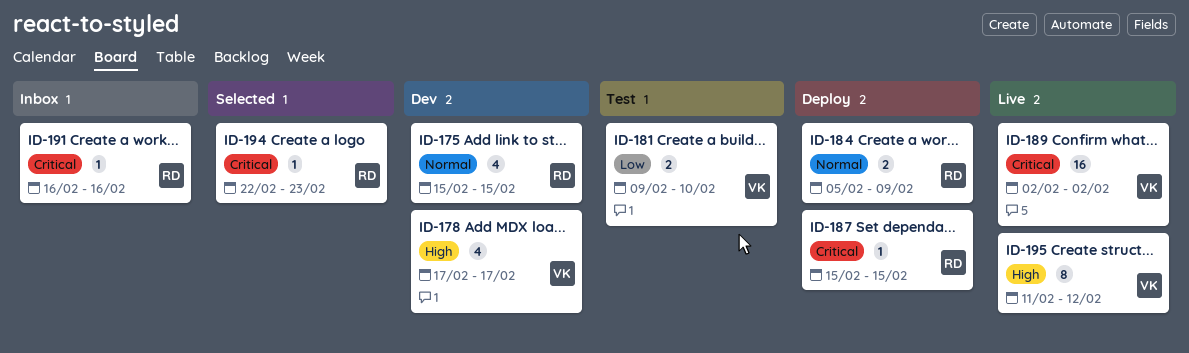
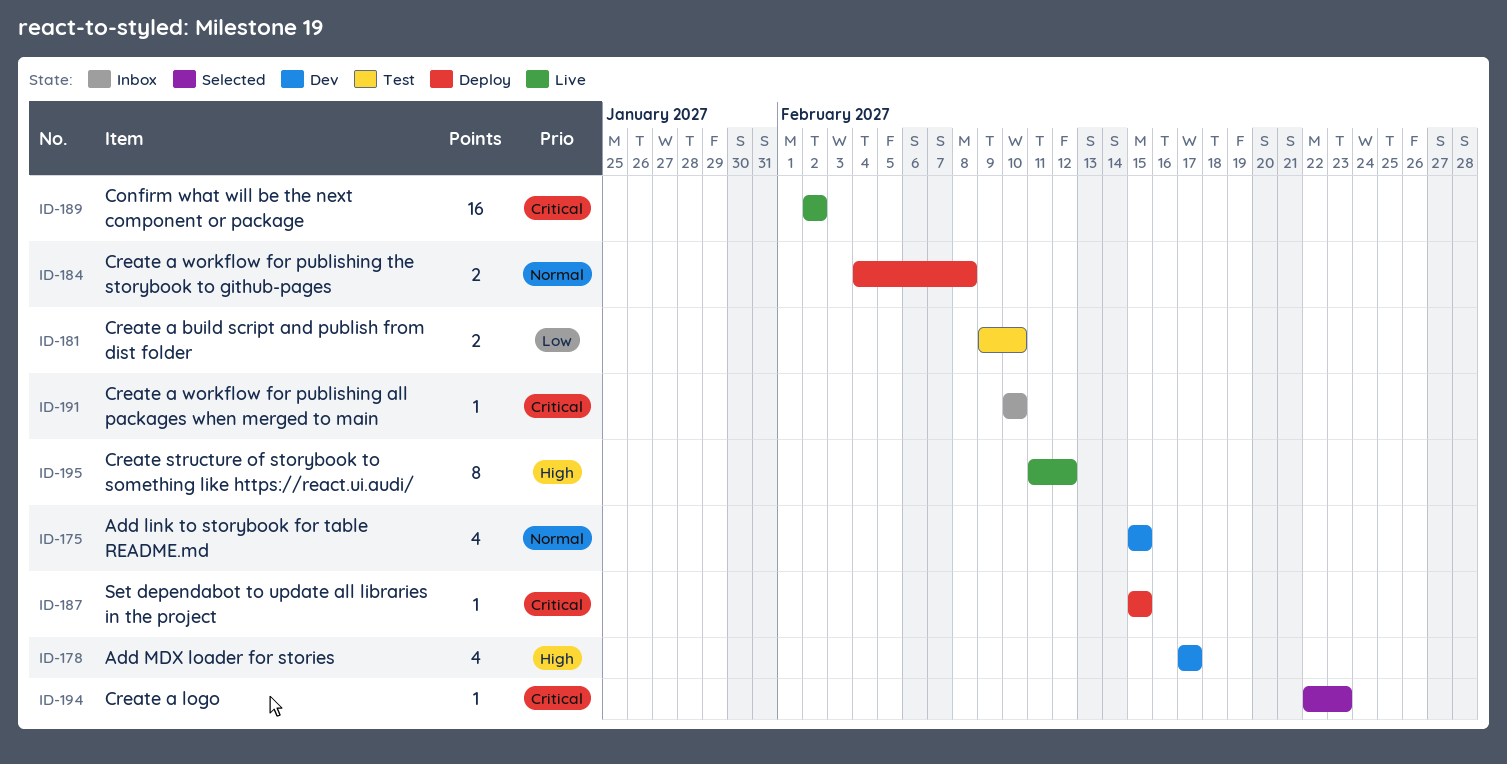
ID-184, start: Feb 5 -> Feb 4
ID-184, due: Feb 9 -> Feb 8
ID-191, start: Feb 16 -> Feb 10
ID-191, due: Feb 16 -> Feb 10

